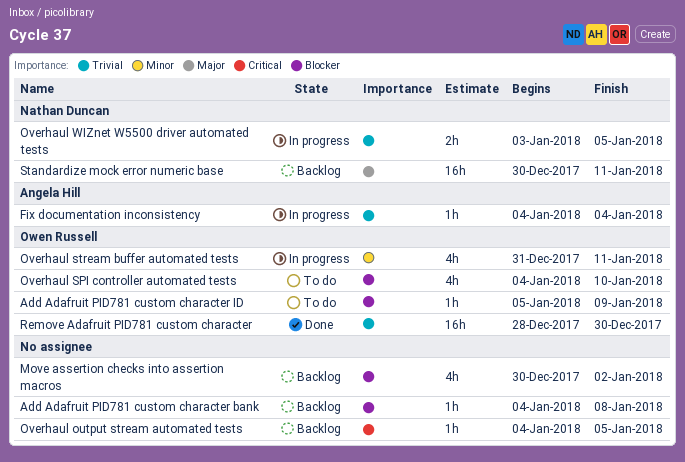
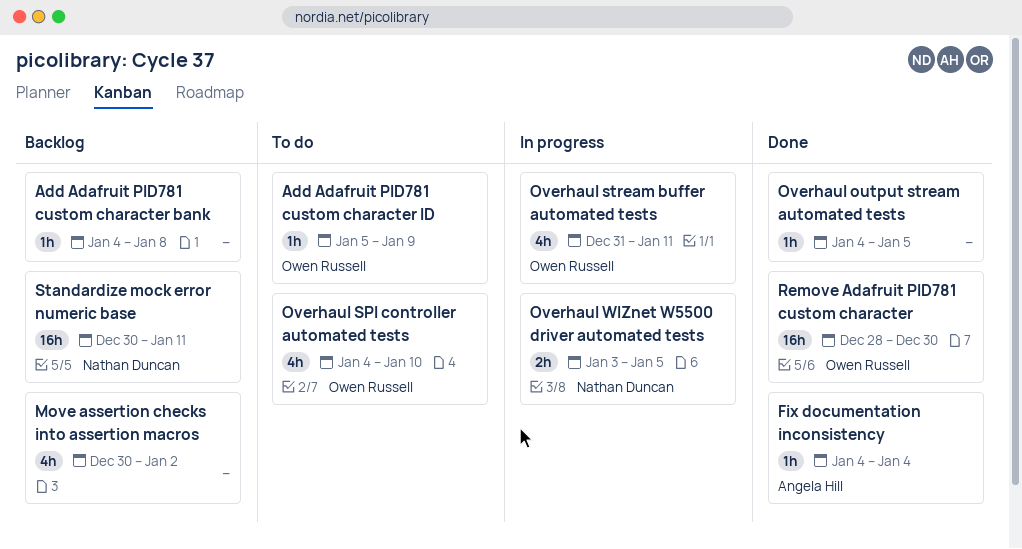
Fix documentation inconsistency, status: In progress -> Done
Overhaul output stream automated tests, status: Backlog -> Done

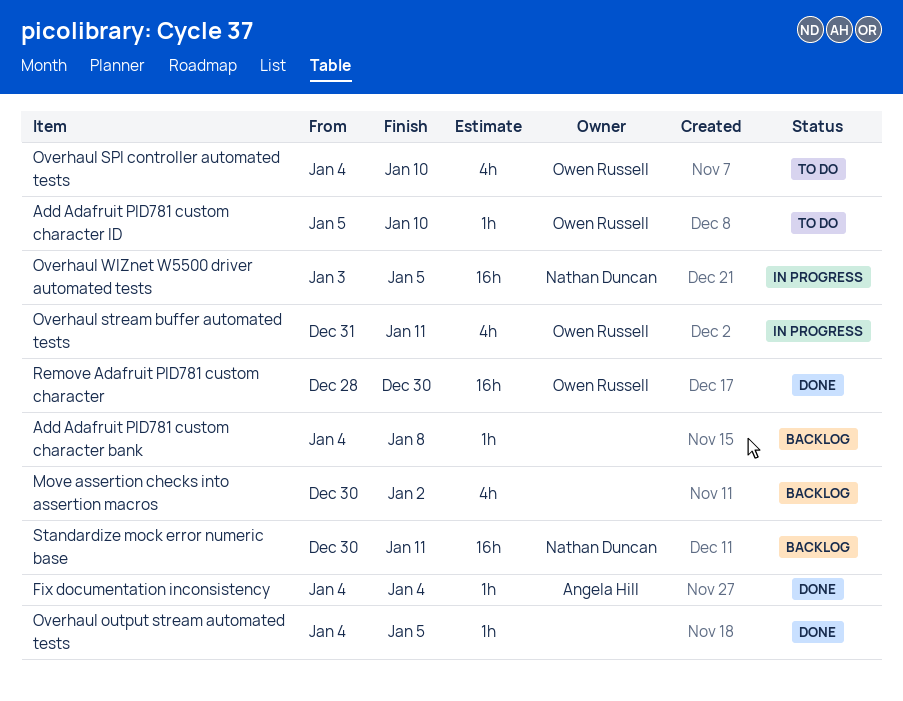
Add Adafruit PID781 custom character ID, due: Jan 9 -> Jan 10
Overhaul WIZnet W5500 driver automated tests, estimate: 2h -> 16h

